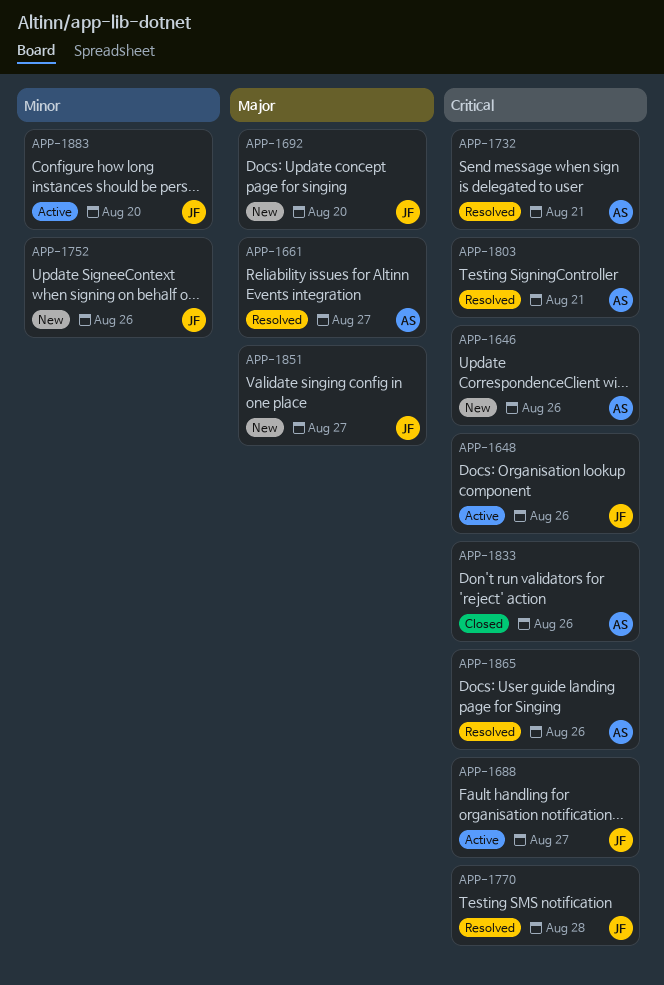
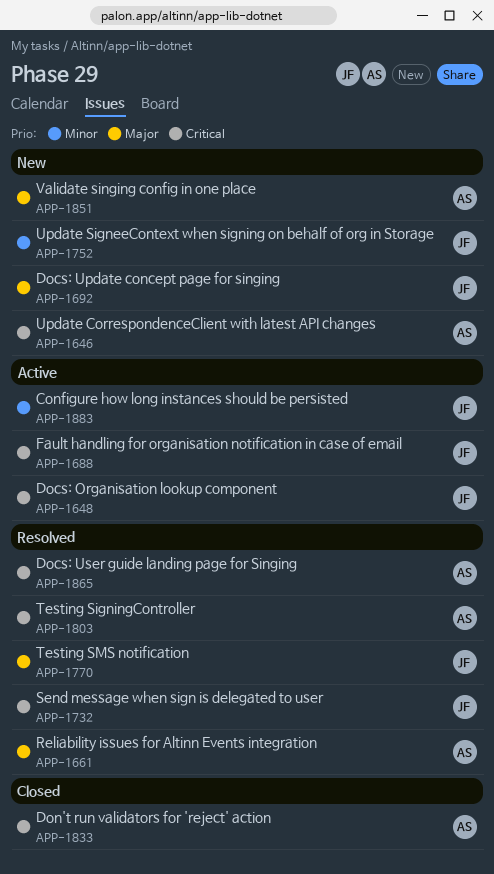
APP-1732, owner: AS -> JF
APP-1770, priority: Critical -> Major
APP-1851, owner: JF -> AS

